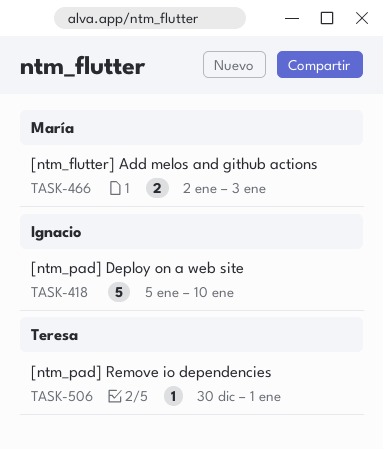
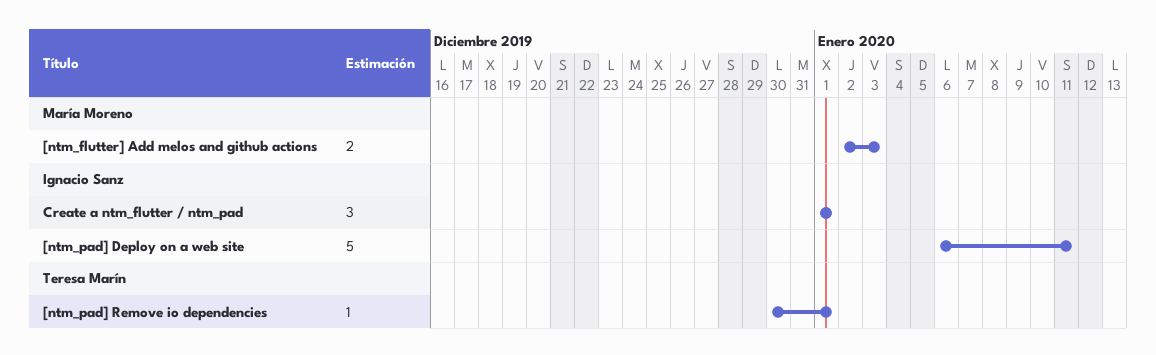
[ntm_pad] Deploy on a web site, start: Jan 5 -> Jan 6
[ntm_pad] Deploy on a web site, due: Jan 10 -> Jan 11
Create a ntm_flutter / ntm_pad: none -> present

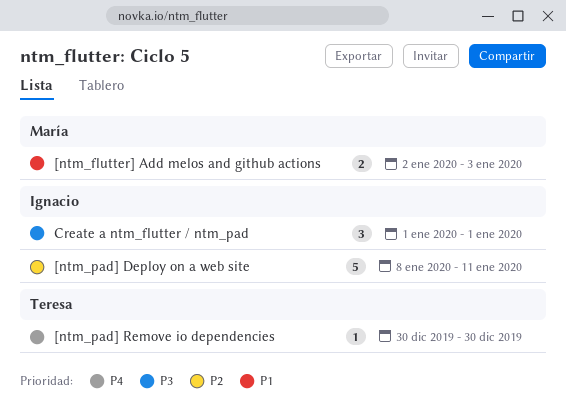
[ntm_pad] Deploy on a web site, start: Jan 6 -> Jan 8
[ntm_pad] Remove io dependencies, due: Jan 1 -> Dec 30

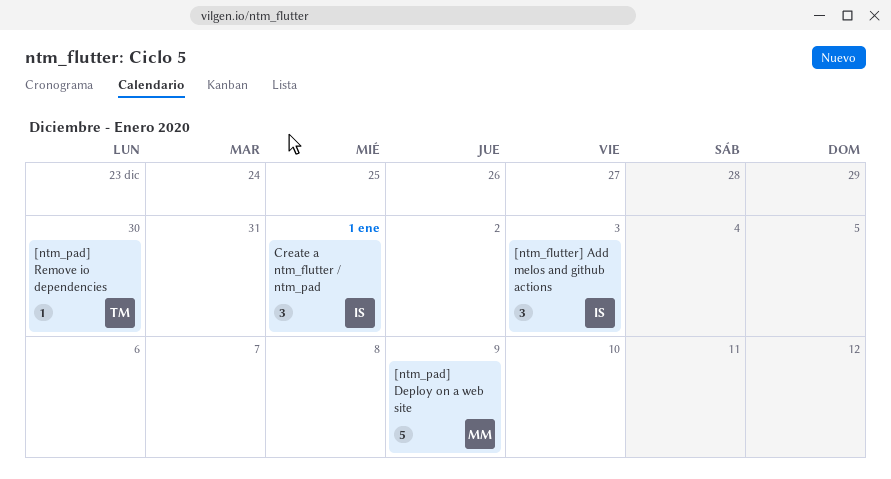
[ntm_flutter] Add melos and github actions, owner: María -> Ignacio
[ntm_flutter] Add melos and github actions, estimate: 2 -> 3
[ntm_pad] Deploy on a web site, owner: Ignacio -> María
[ntm_pad] Deploy on a web site, due: Jan 11 -> Jan 9

